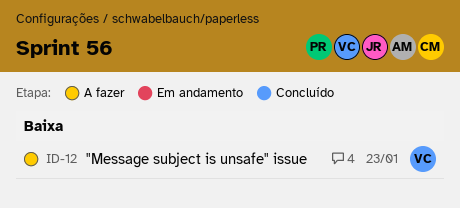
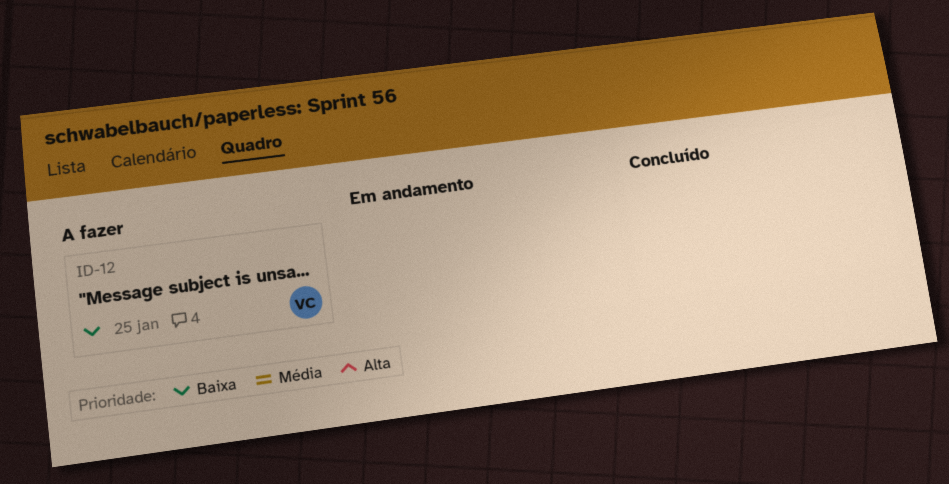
ID-12, due: Jan 23 -> Jan 25

